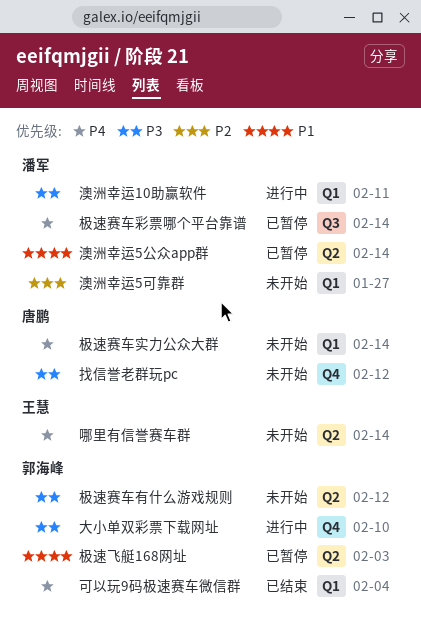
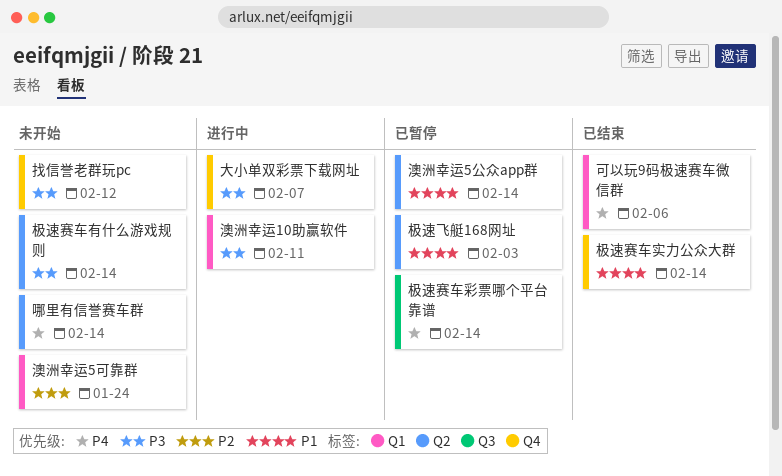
可以玩9码极速赛车微信群, due: Feb 4 -> Feb 6
大小单双彩票下载网址, due: Feb 10 -> Feb 7
极速赛车实力公众大群, status: 未开始 -> 已结束
极速赛车实力公众大群, priority: P4 -> P1
极速赛车实力公众大群, label: Q1 -> Q4
极速赛车有什么游戏规则, due: Feb 12 -> Feb 14
澳洲幸运5可靠群, due: Jan 27 -> Jan 24

